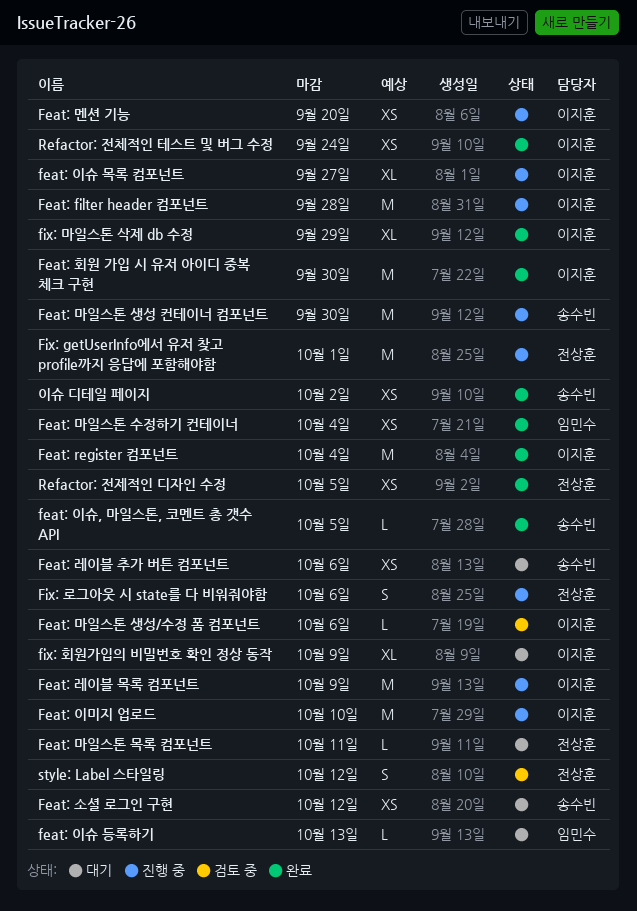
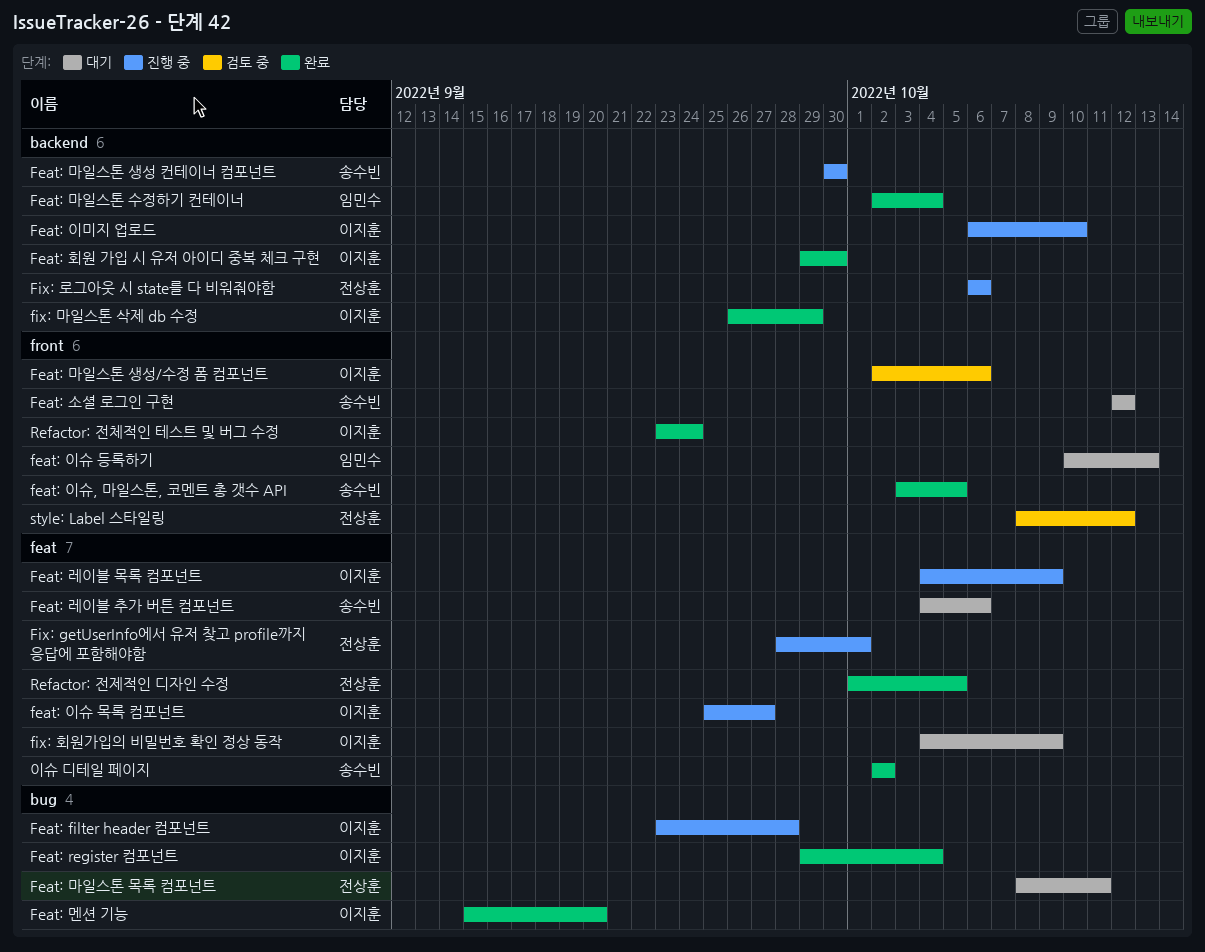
Feat: 멘션 기능, status: 진행 중 -> 완료

